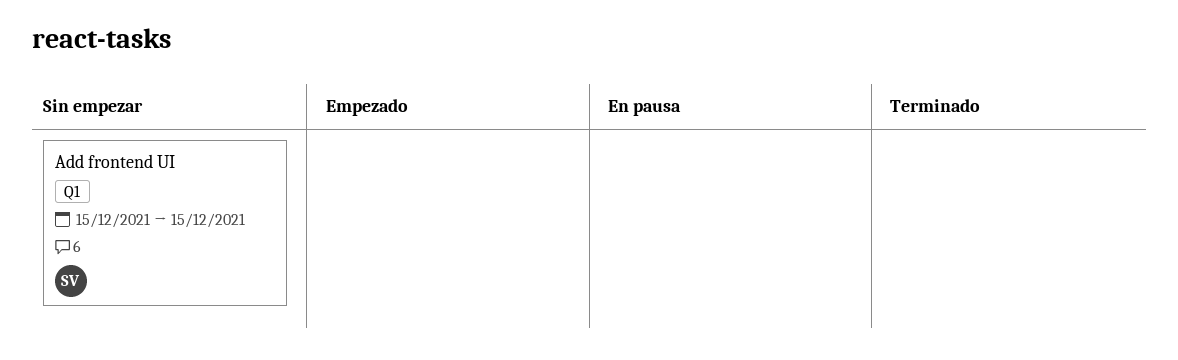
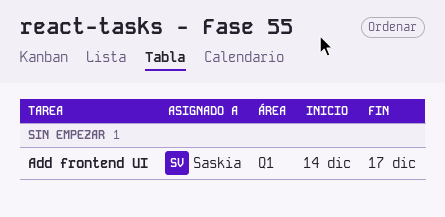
Add frontend UI, start: Dec 15 -> Dec 14
Add frontend UI, due: Dec 15 -> Dec 17

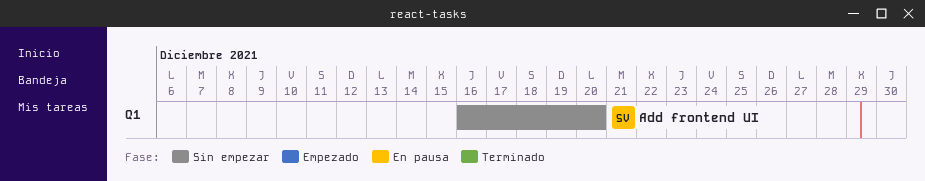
Add frontend UI, start: Dec 14 -> Dec 16
Add frontend UI, due: Dec 17 -> Dec 20

